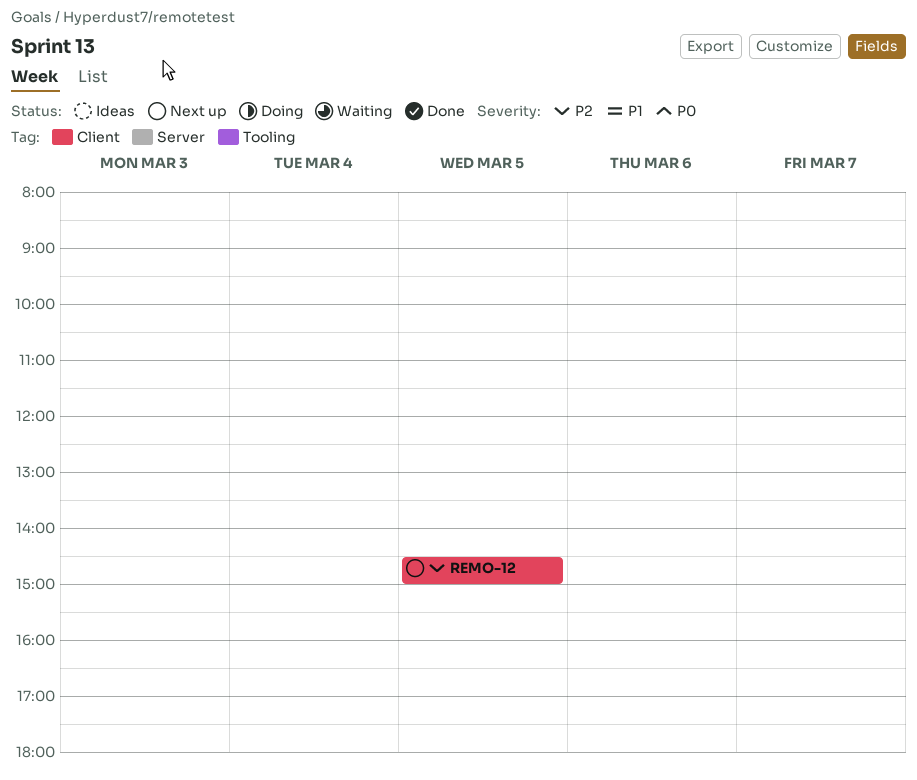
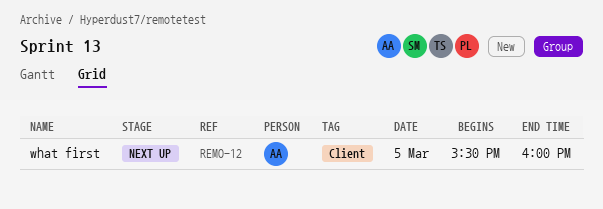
REMO-12, begins: 14:30 -> 15:30
REMO-12, ends: 15:00 -> 16:00

